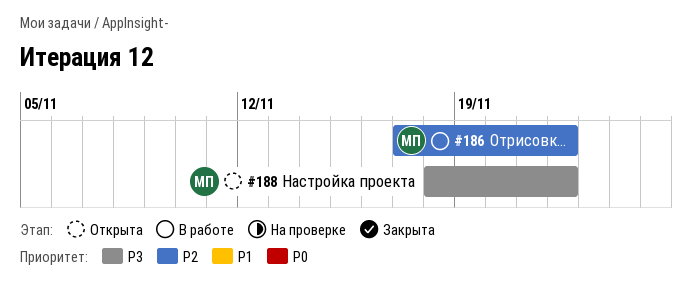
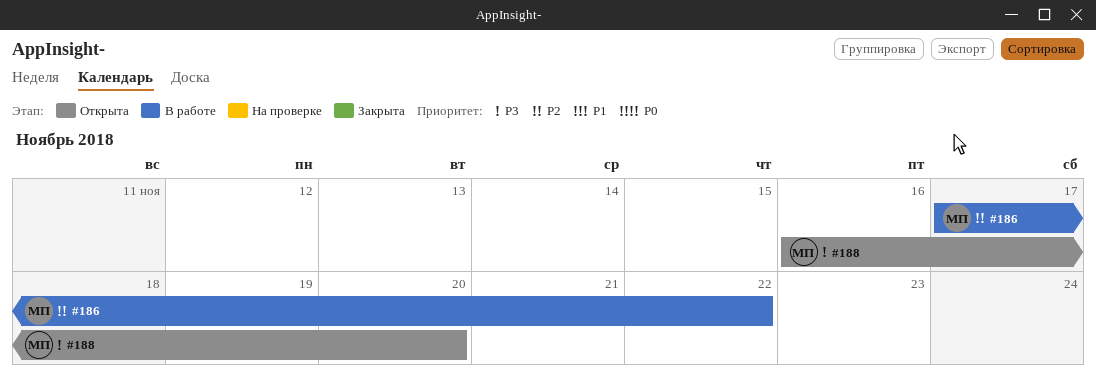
#188, start: Nov 18 -> Nov 16
#188, due: Nov 22 -> Nov 20

